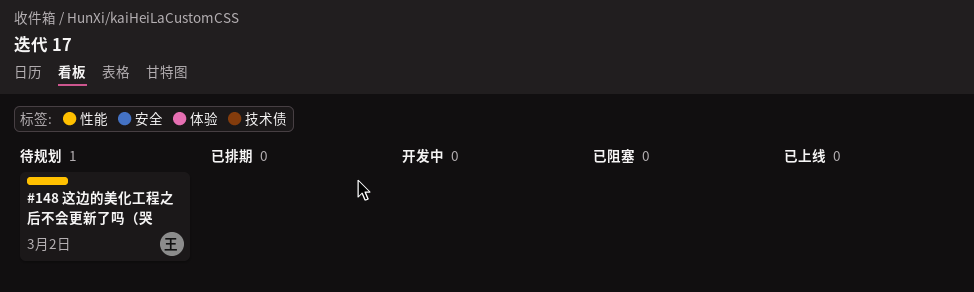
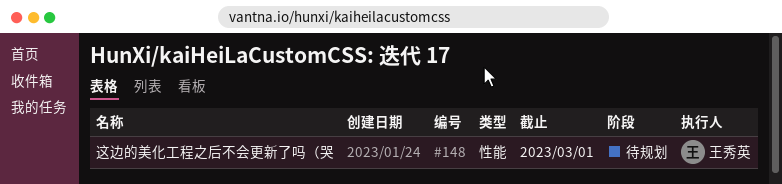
#148, due: Mar 2 -> Mar 1

